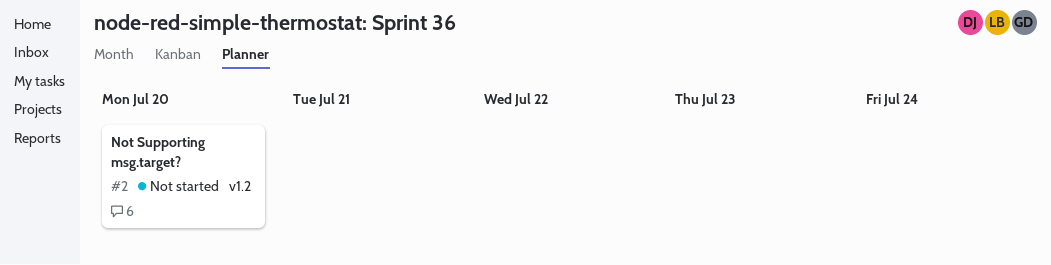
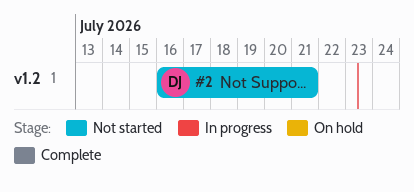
#2, due: Jul 20 -> Jul 21

